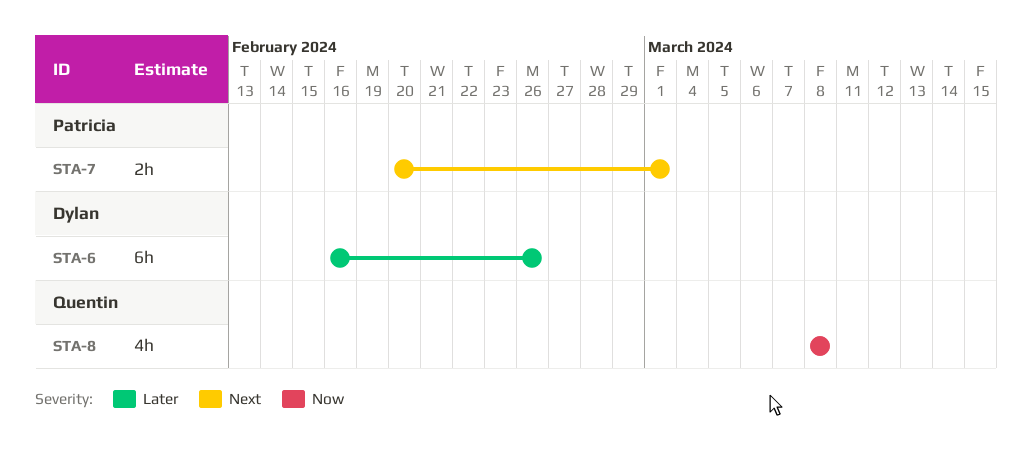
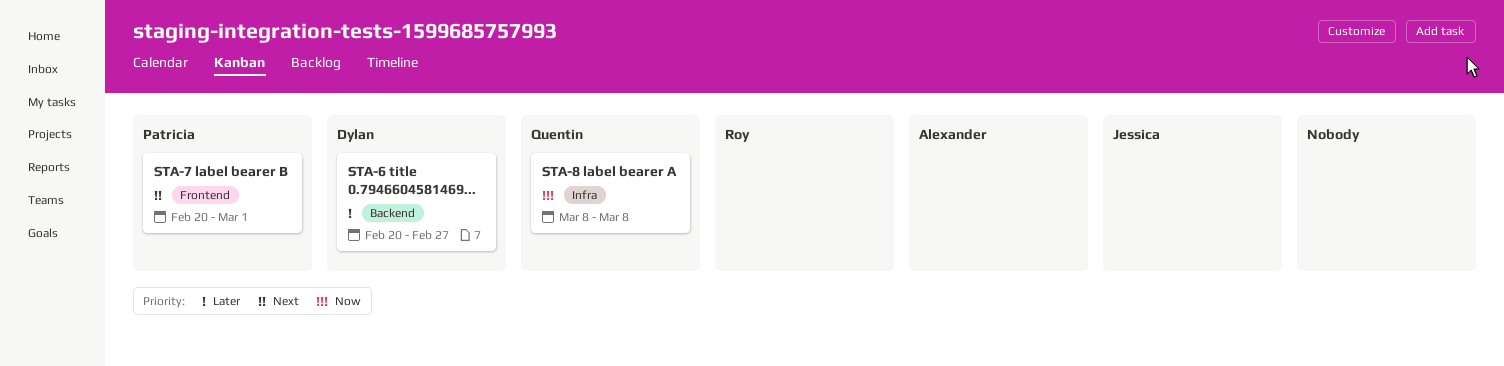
STA-6, start: Feb 16 -> Feb 20
STA-6, due: Feb 26 -> Feb 27

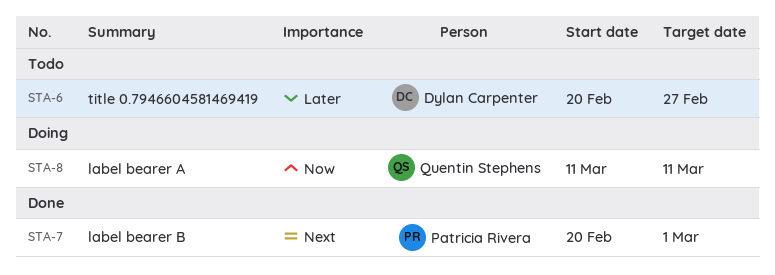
STA-8, start: Mar 8 -> Mar 11
STA-8, due: Mar 8 -> Mar 11

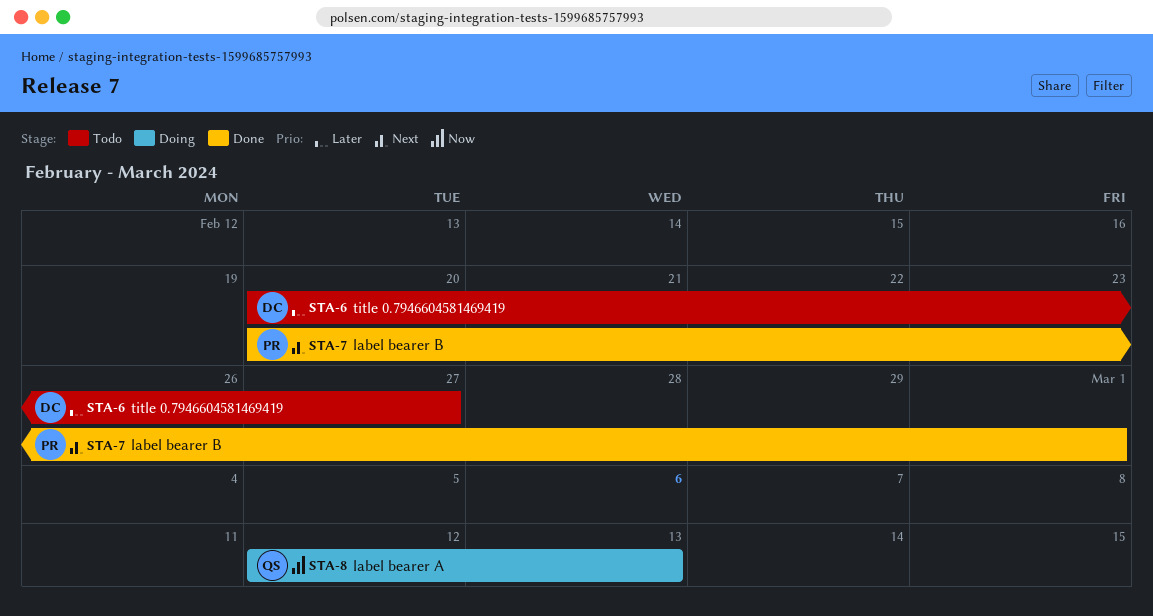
STA-8, start: Mar 11 -> Mar 12
STA-8, due: Mar 11 -> Mar 13

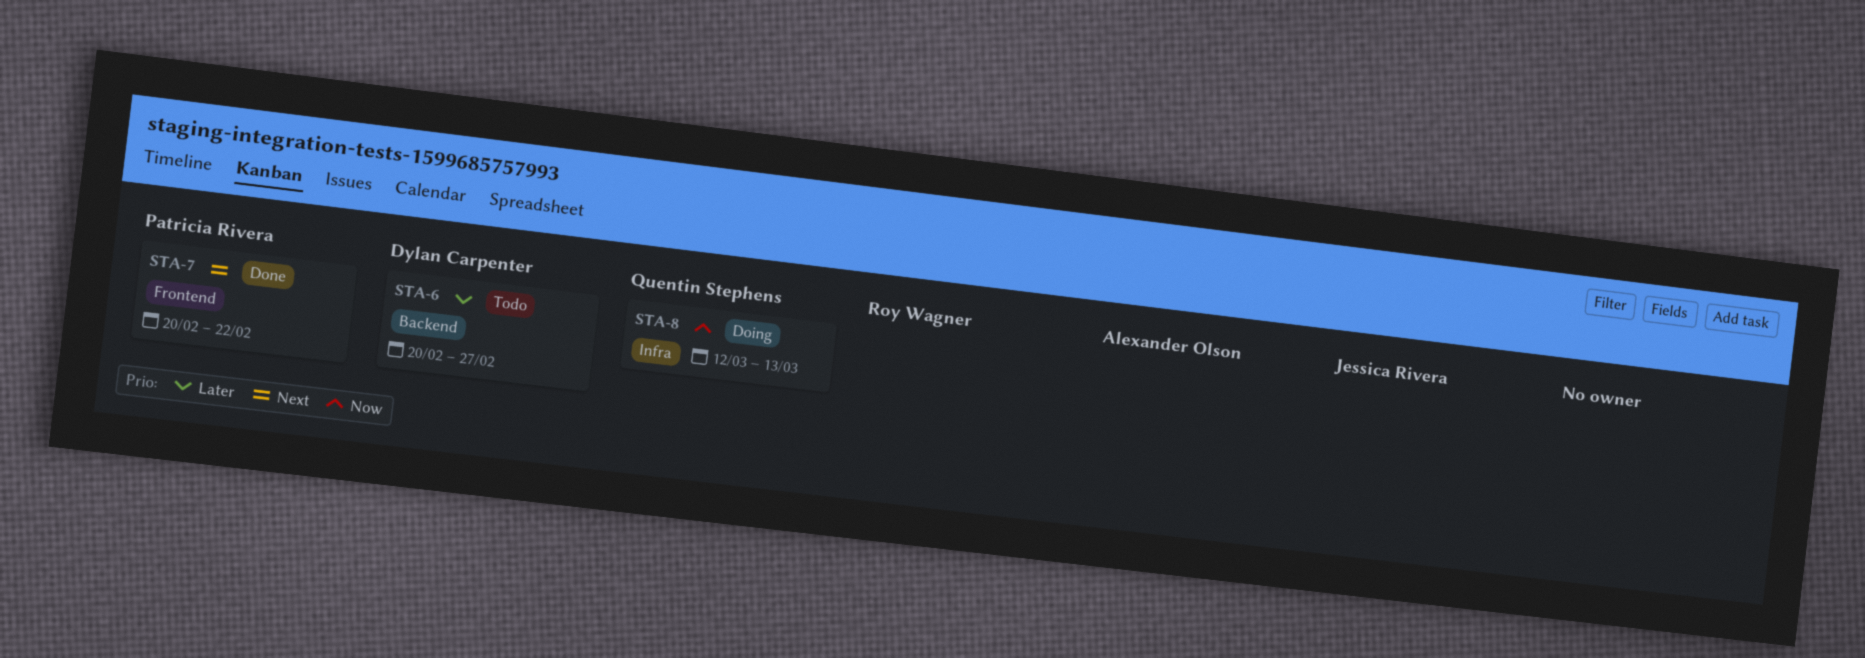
STA-7, due: Mar 1 -> Feb 22

